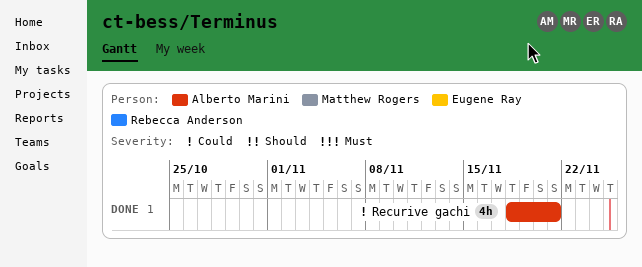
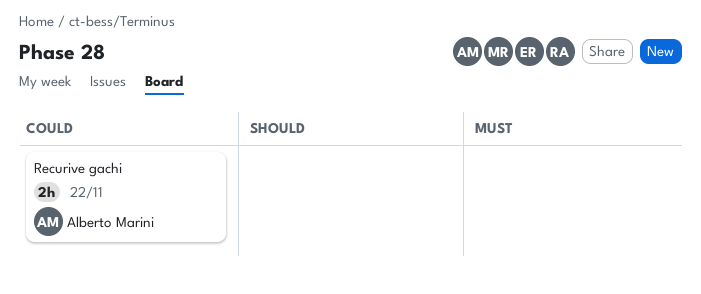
Recurive gachi, estimate: 4h -> 2h
Recurive gachi, due: Nov 21 -> Nov 22

